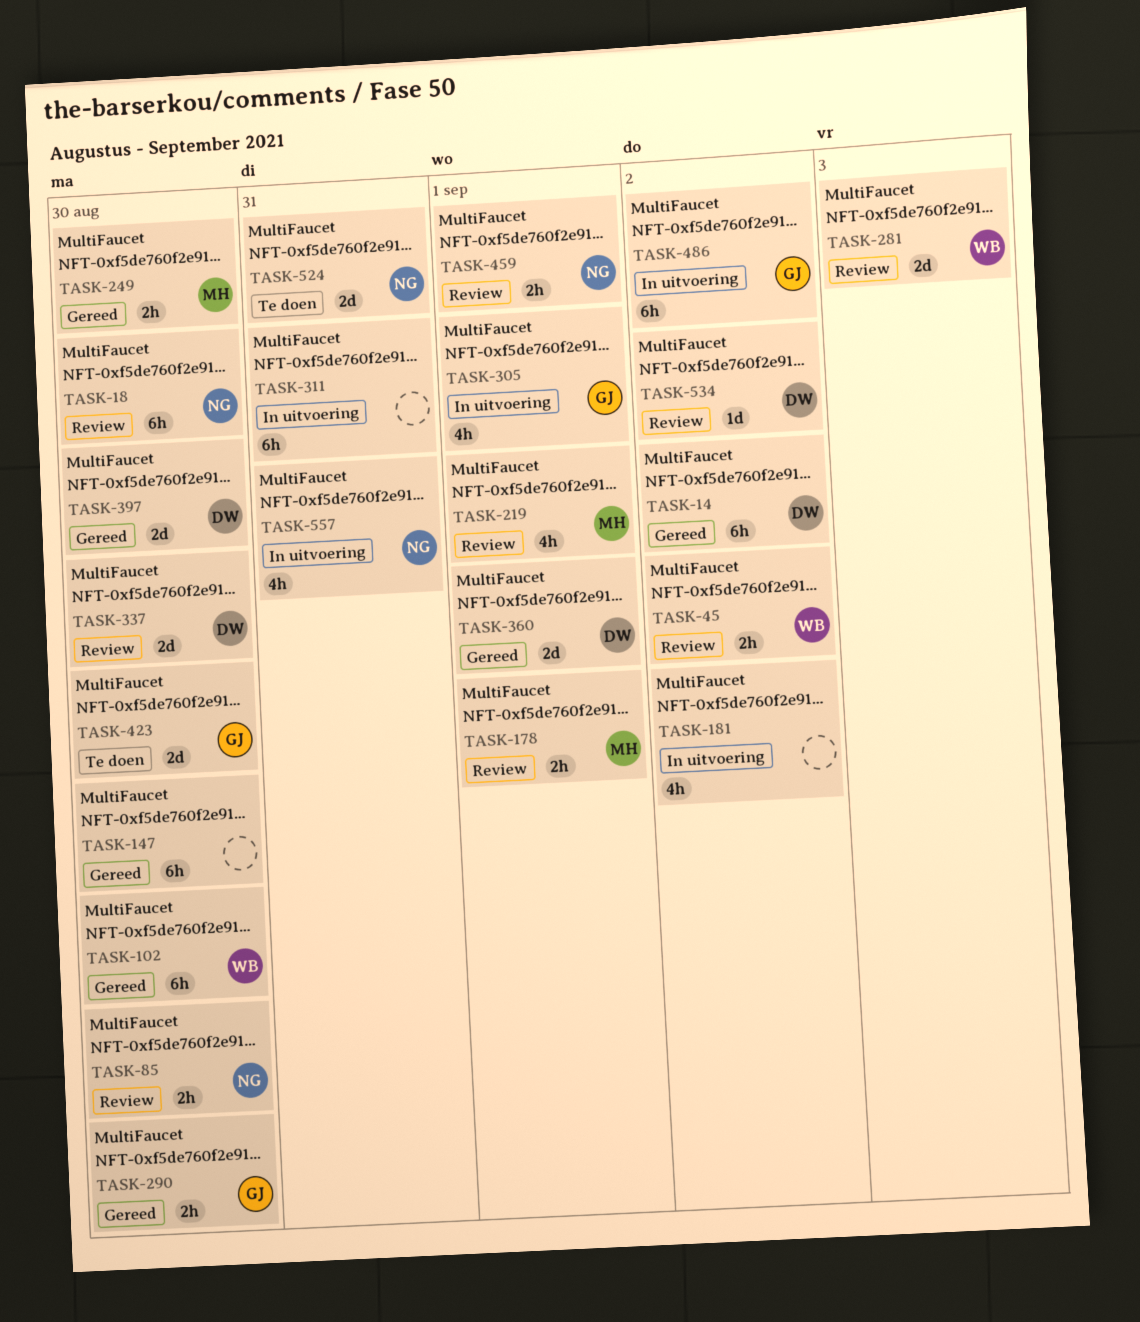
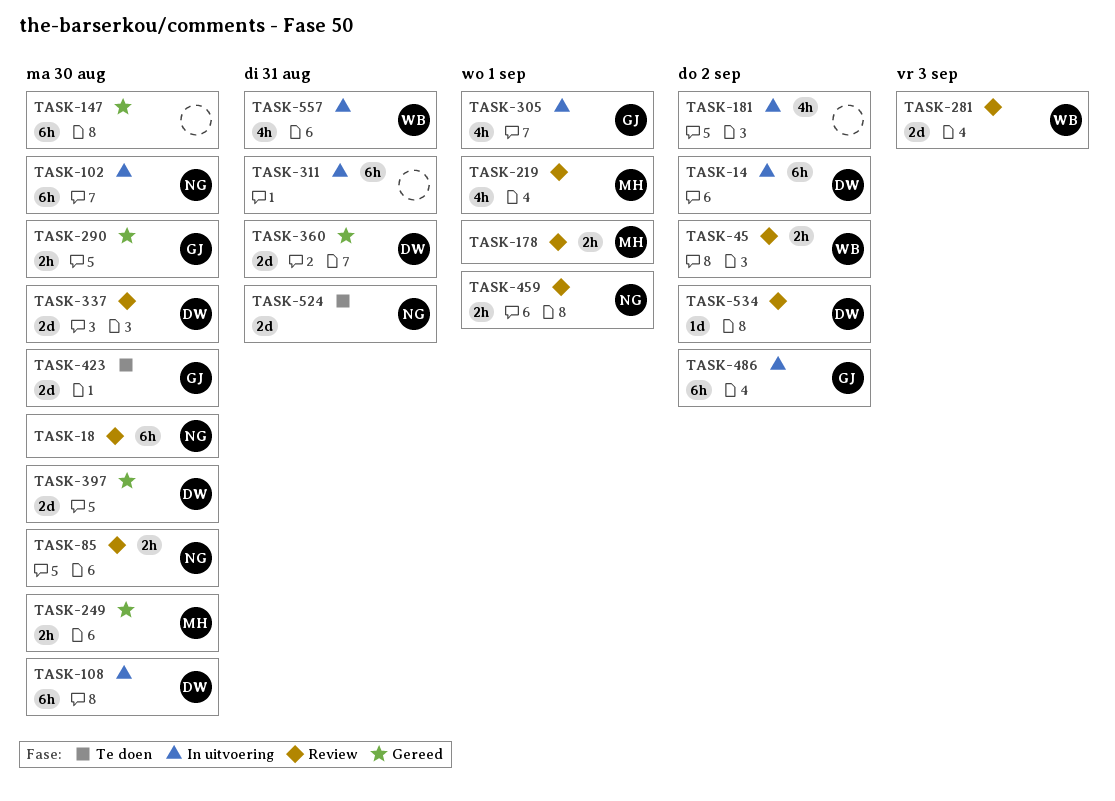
TASK-14, status: Gereed -> In uitvoering
TASK-102, status: Gereed -> In uitvoering
TASK-102, owner: WB -> NG
TASK-108: none -> present
TASK-360, due: Sep 1 -> Aug 31
TASK-557, owner: NG -> WB

